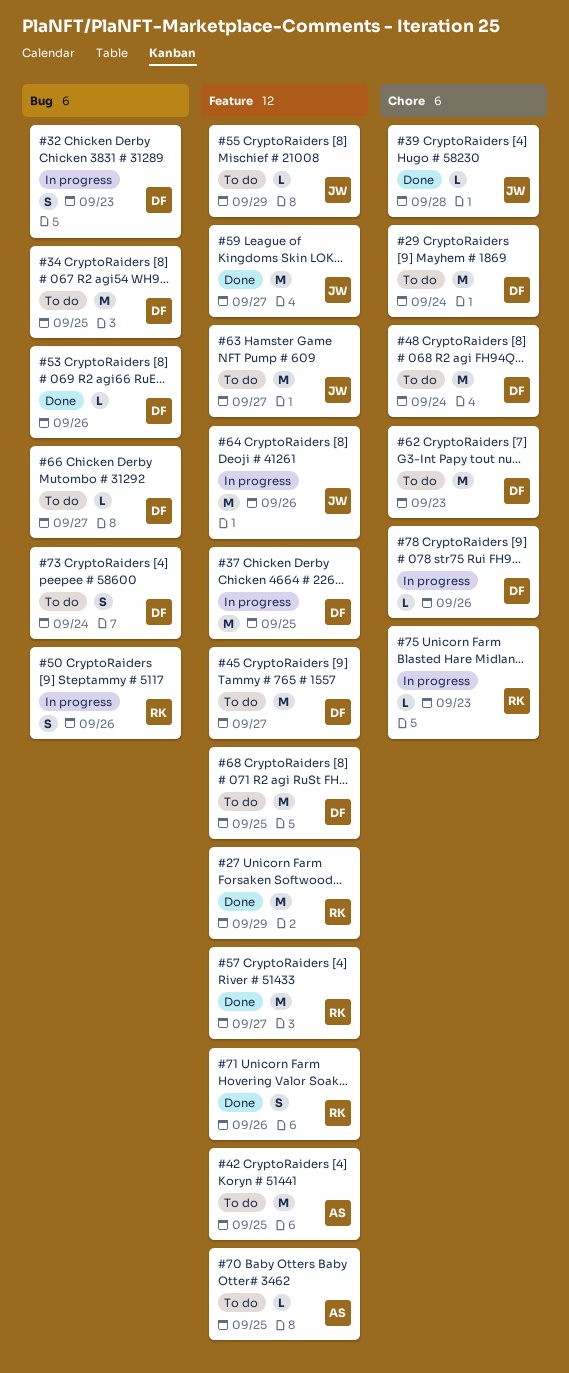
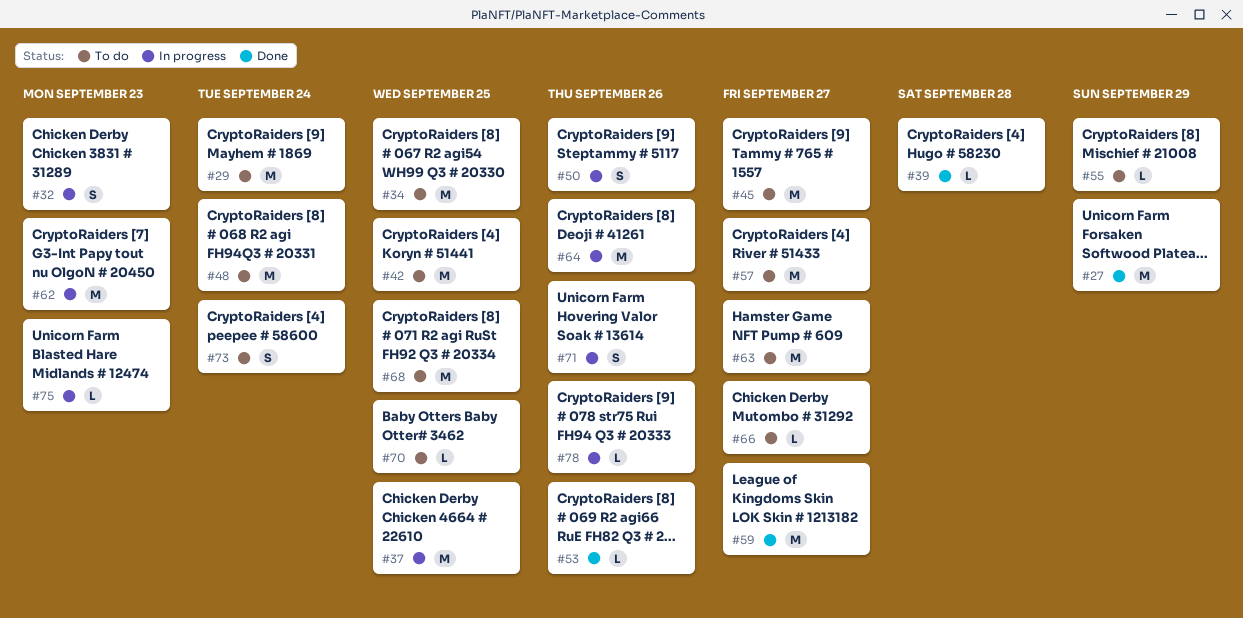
#57, status: Done -> To do
#62, status: To do -> In progress
#71, status: Done -> In progress

